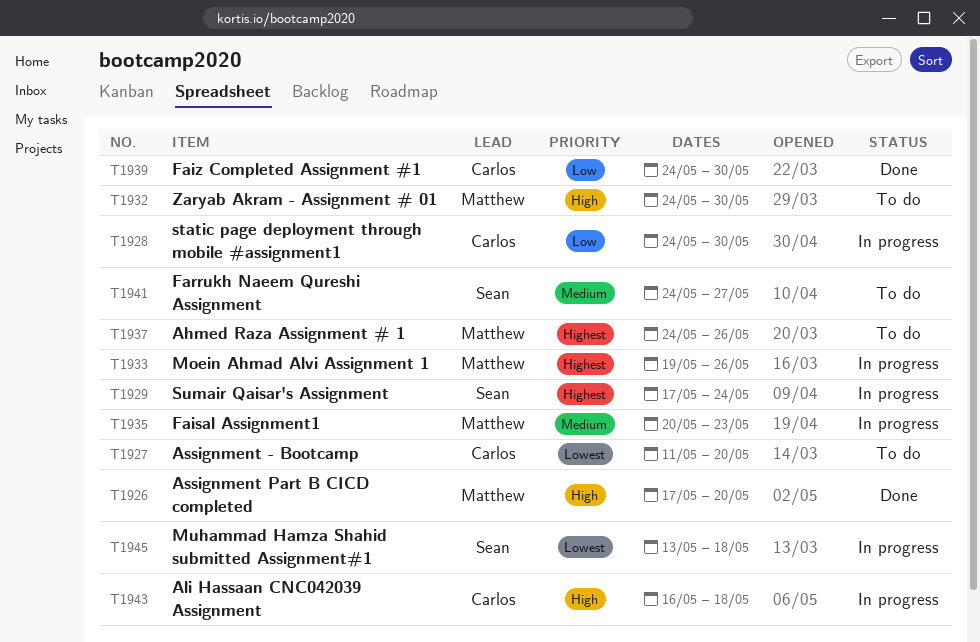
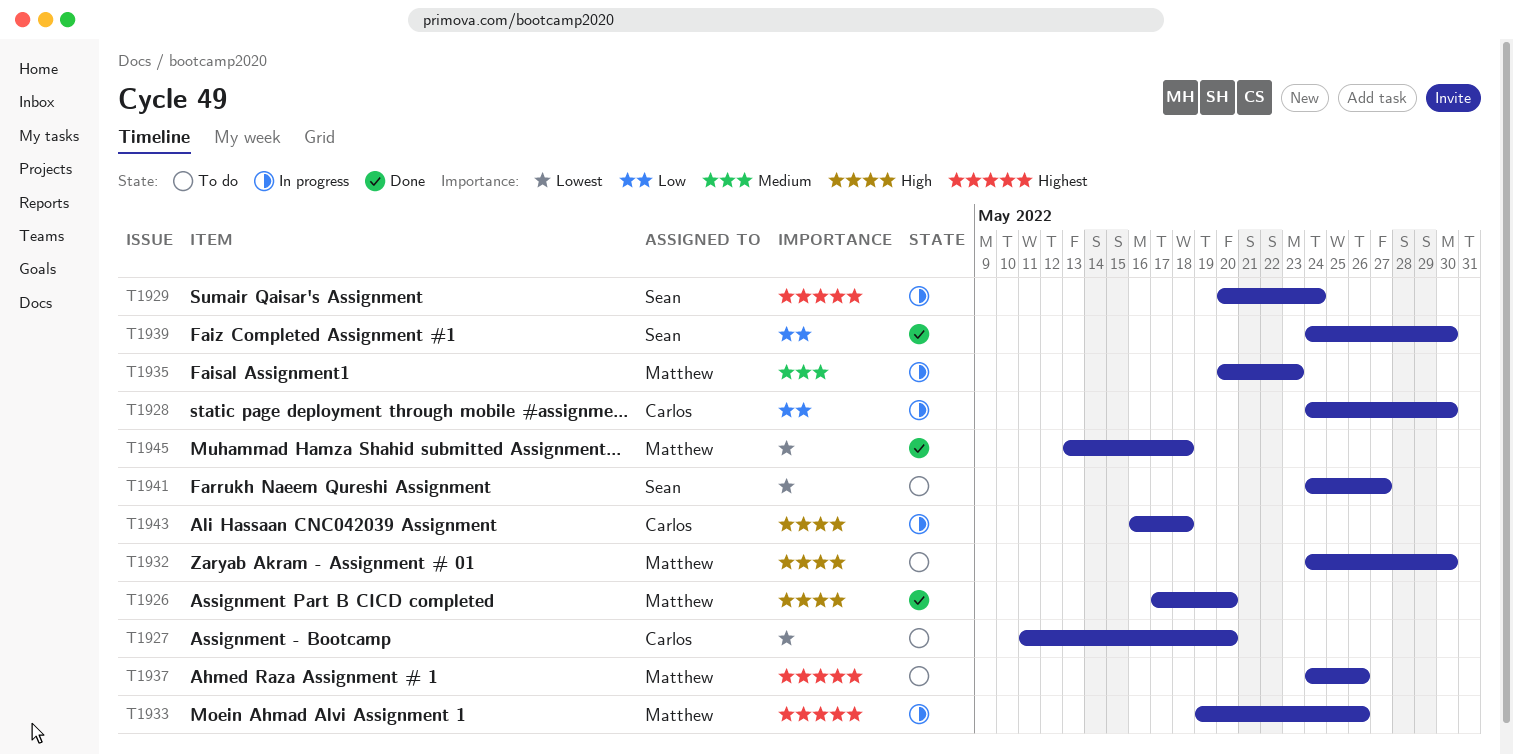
T1929, start: May 17 -> May 20
T1939, owner: Carlos -> Sean
T1941, priority: Medium -> Lowest
T1945, status: In progress -> Done
T1945, owner: Sean -> Matthew

